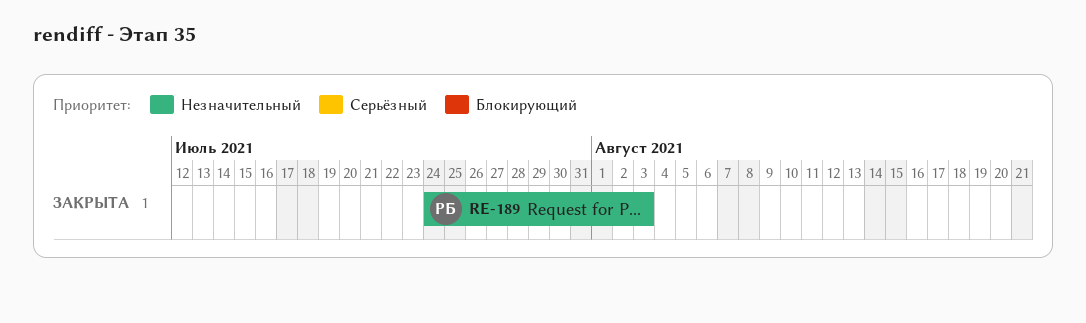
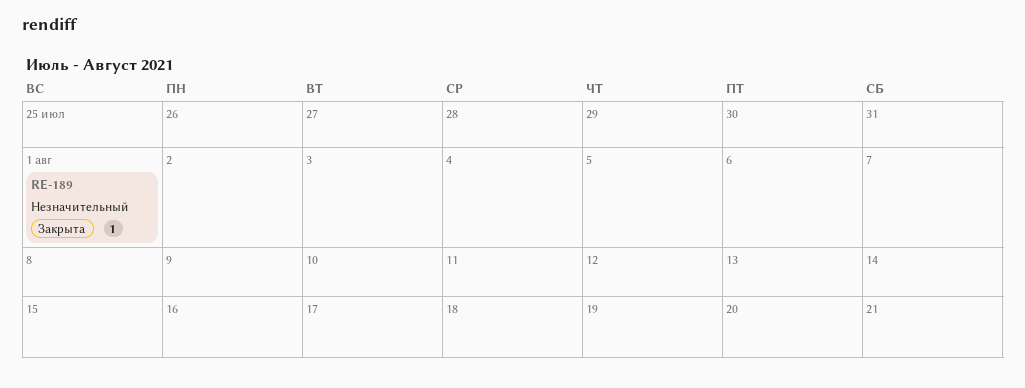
RE-189, due: Aug 3 -> Aug 1

